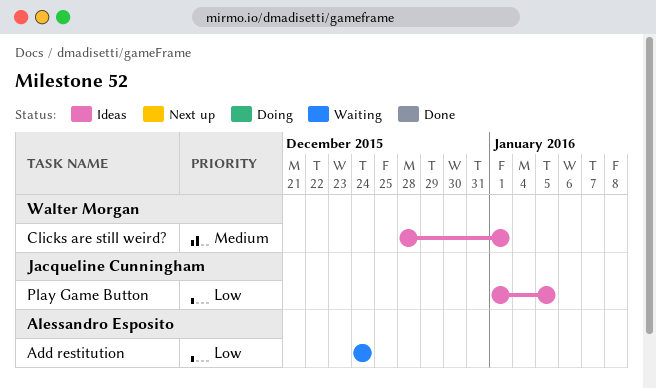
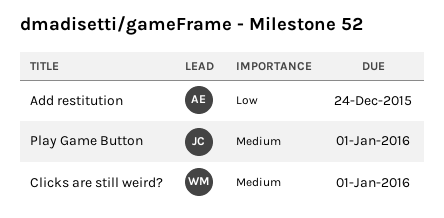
Play Game Button, priority: Low -> Medium
Play Game Button, due: Jan 5 -> Jan 1

